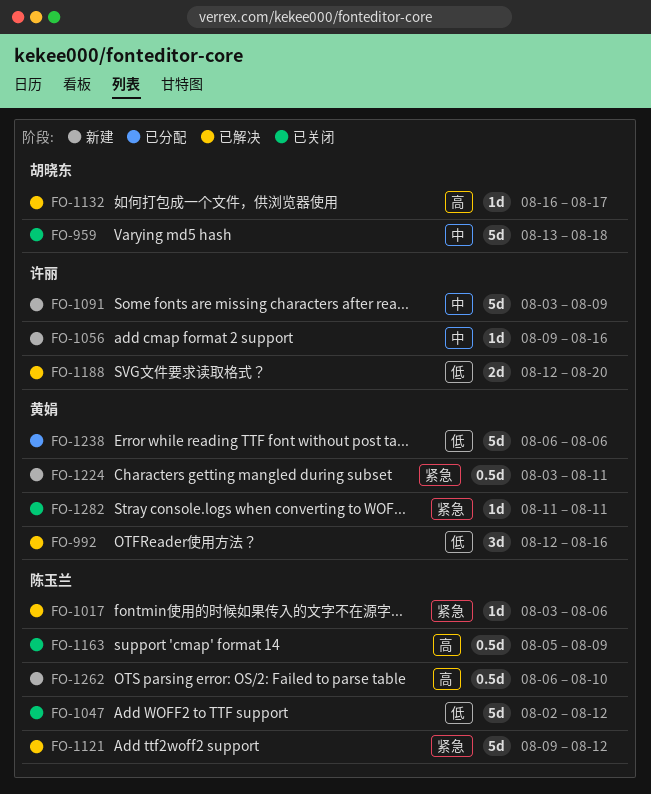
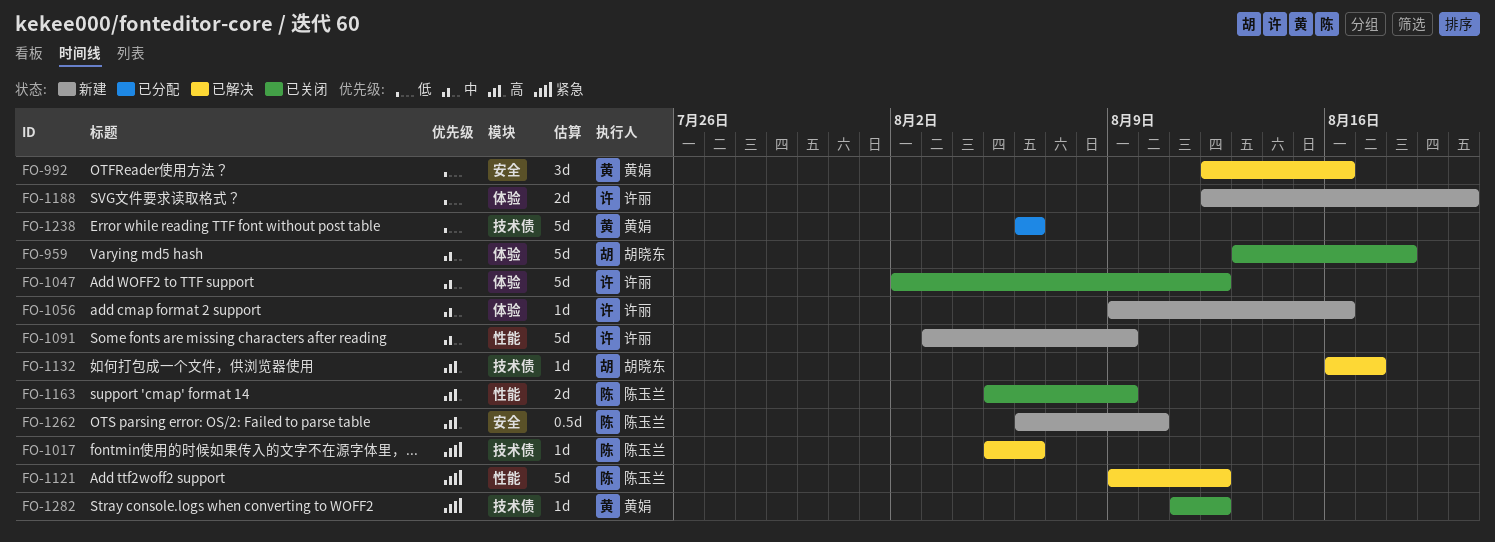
FO-1017, start: Aug 3 -> Aug 5
FO-1047, owner: 陈玉兰 -> 许丽
FO-1047, priority: 低 -> 中
FO-1163, estimate: 0.5d -> 2d
FO-1188, status: 已解决 -> 新建
FO-1224: present -> none
FO-1282, due: Aug 11 -> Aug 12

